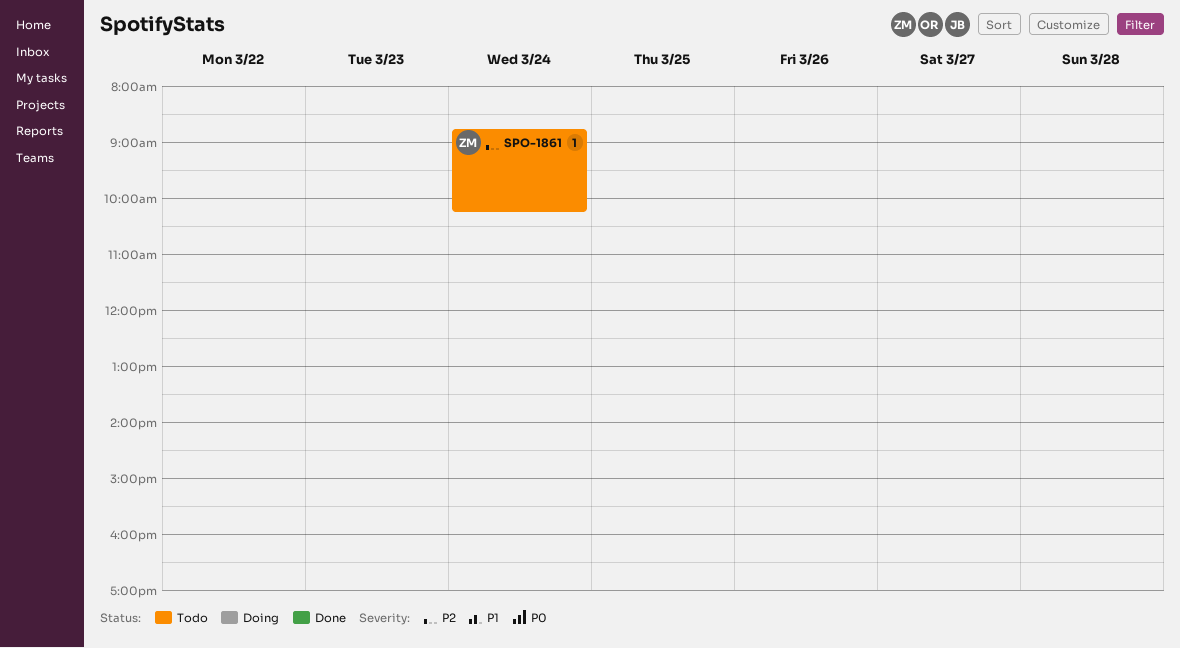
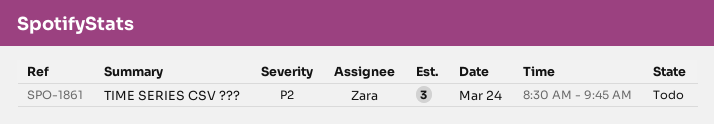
SPO-1861, estimate: 1 -> 3
SPO-1861, begins: 08:45 -> 08:30
SPO-1861, ends: 10:15 -> 09:45

